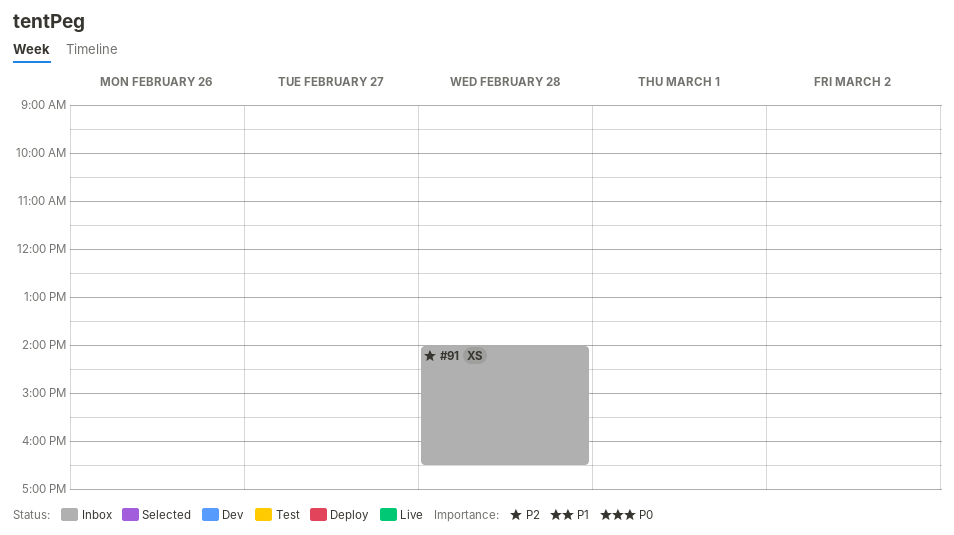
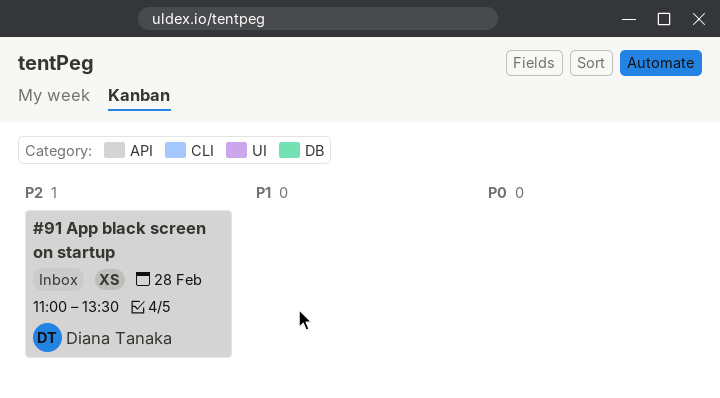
#91, begins: 14:00 -> 11:00
#91, ends: 16:30 -> 13:30

